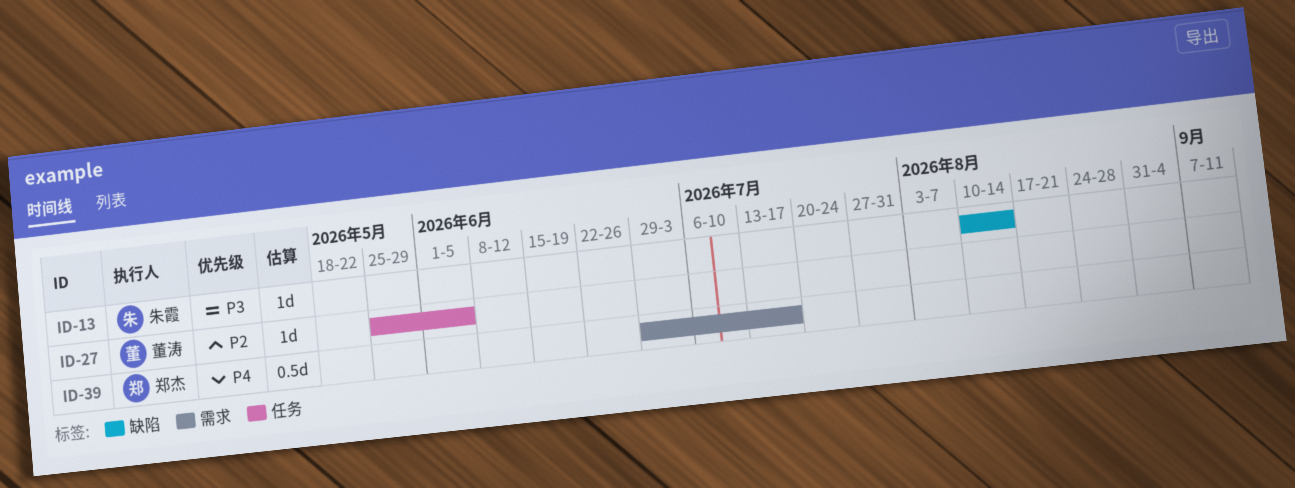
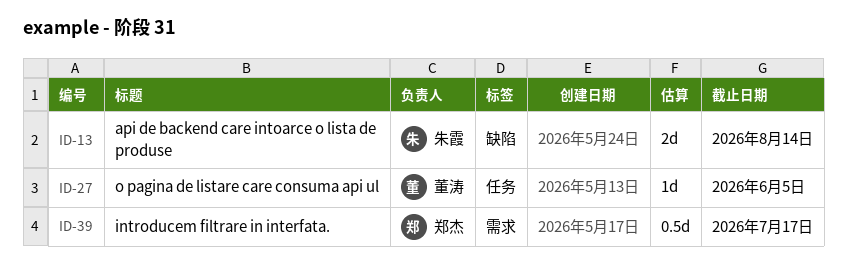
ID-13, estimate: 1d -> 2d

